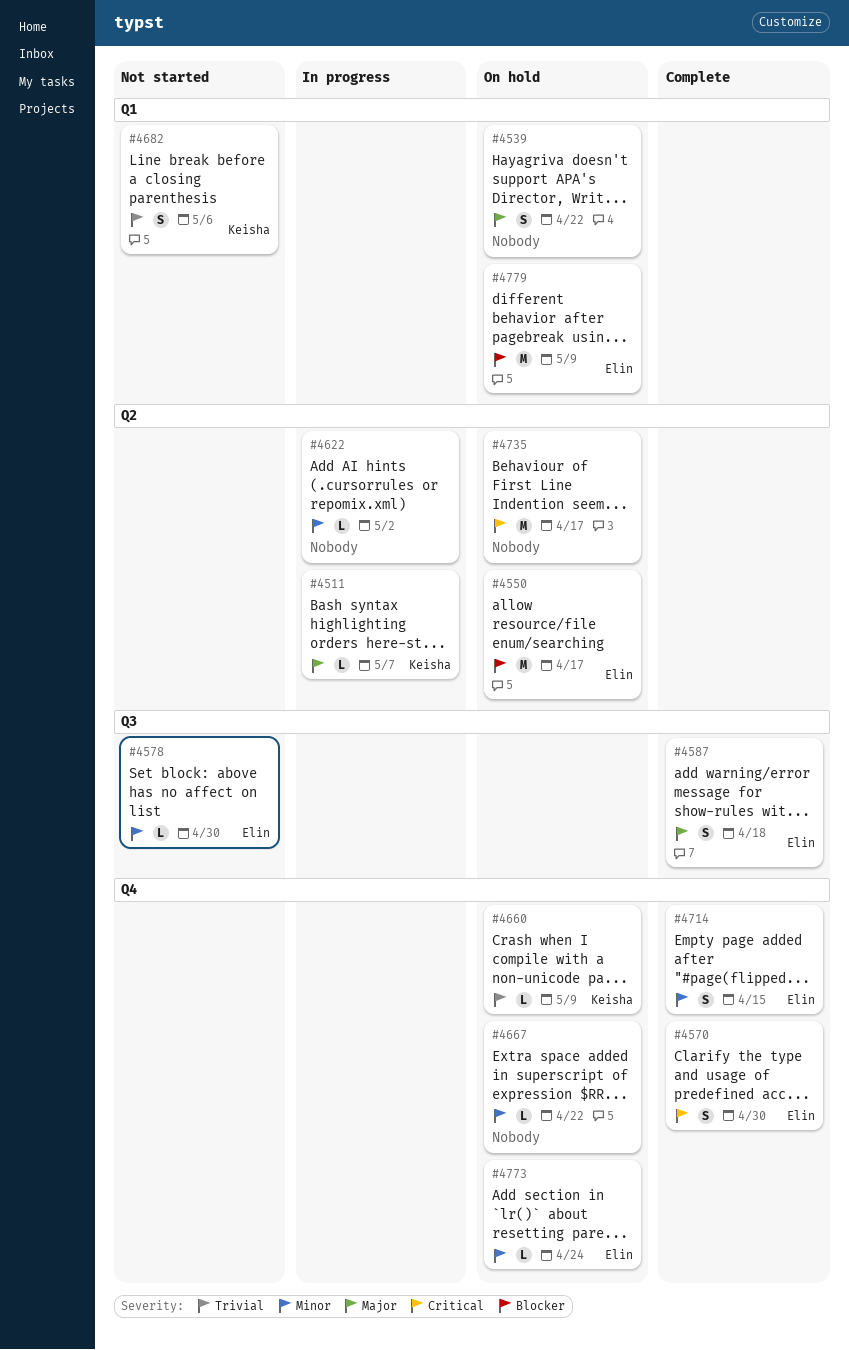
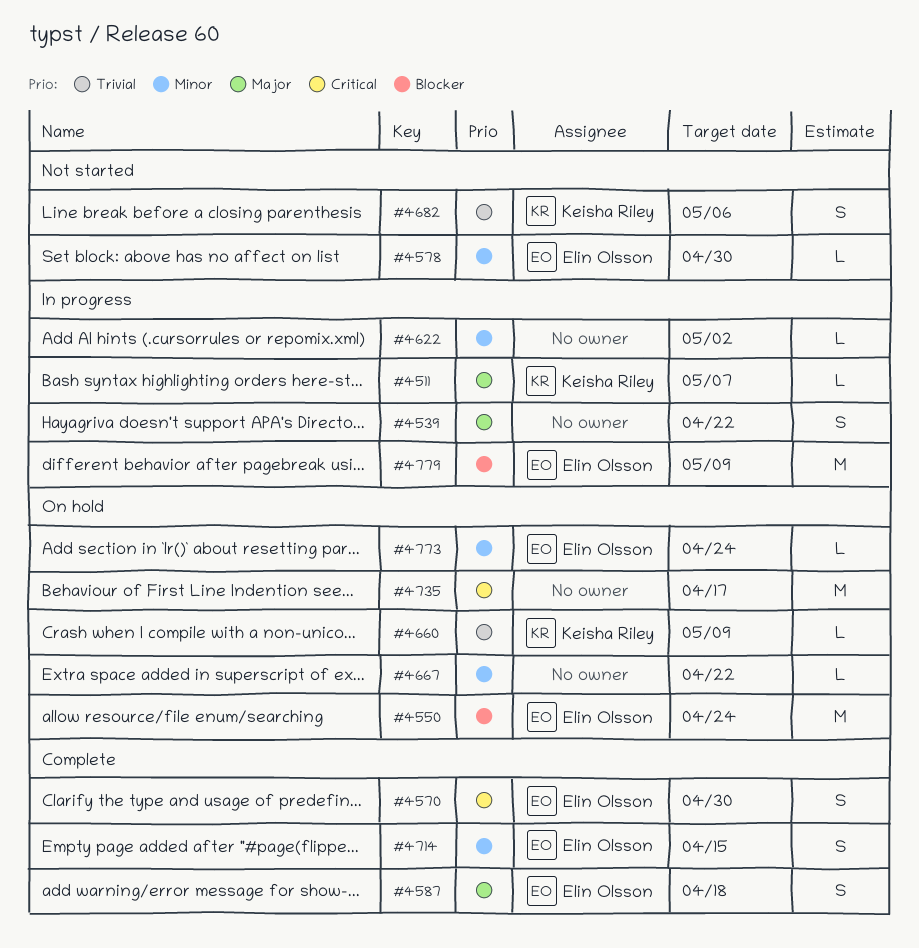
#4539, status: On hold -> In progress
#4550, due: Apr 17 -> Apr 24
#4779, status: On hold -> In progress

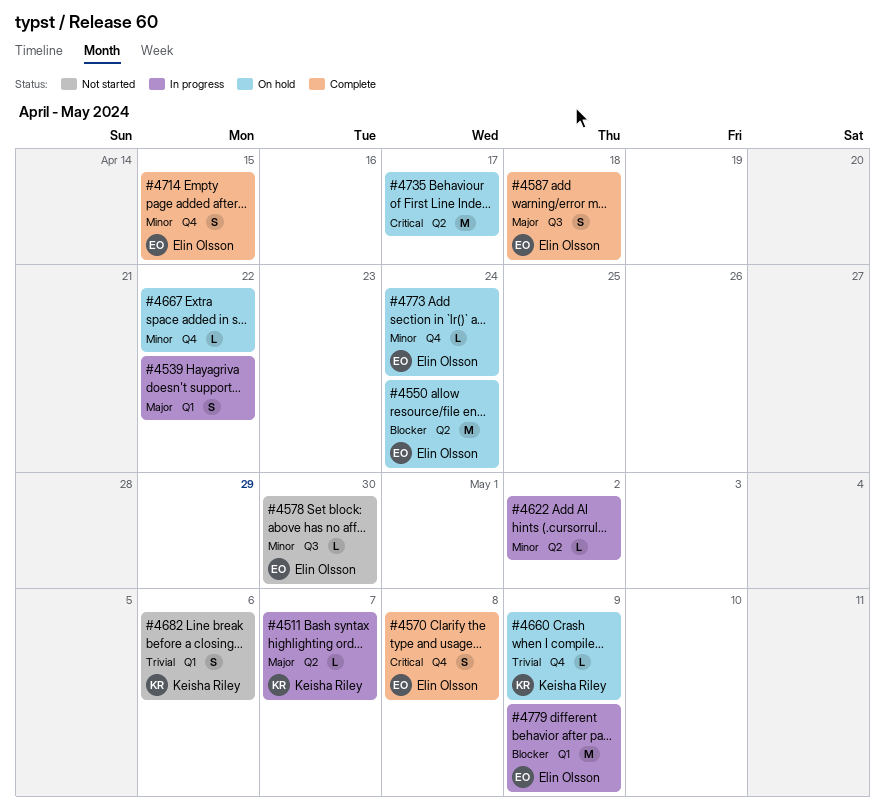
#4570, due: Apr 30 -> May 8

